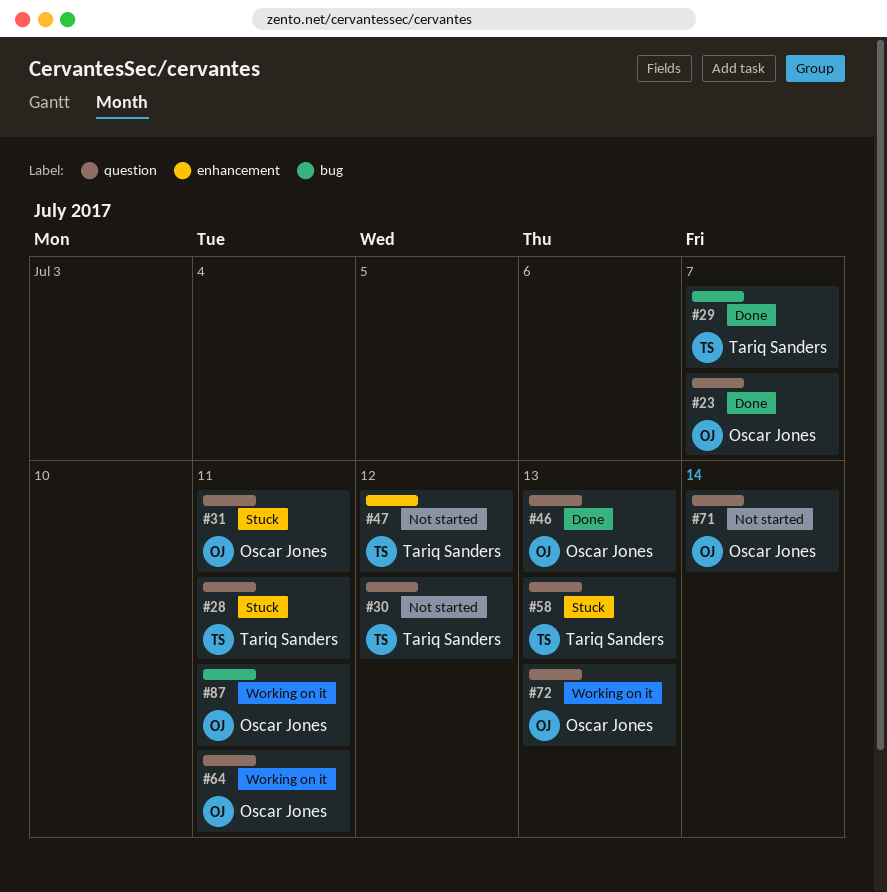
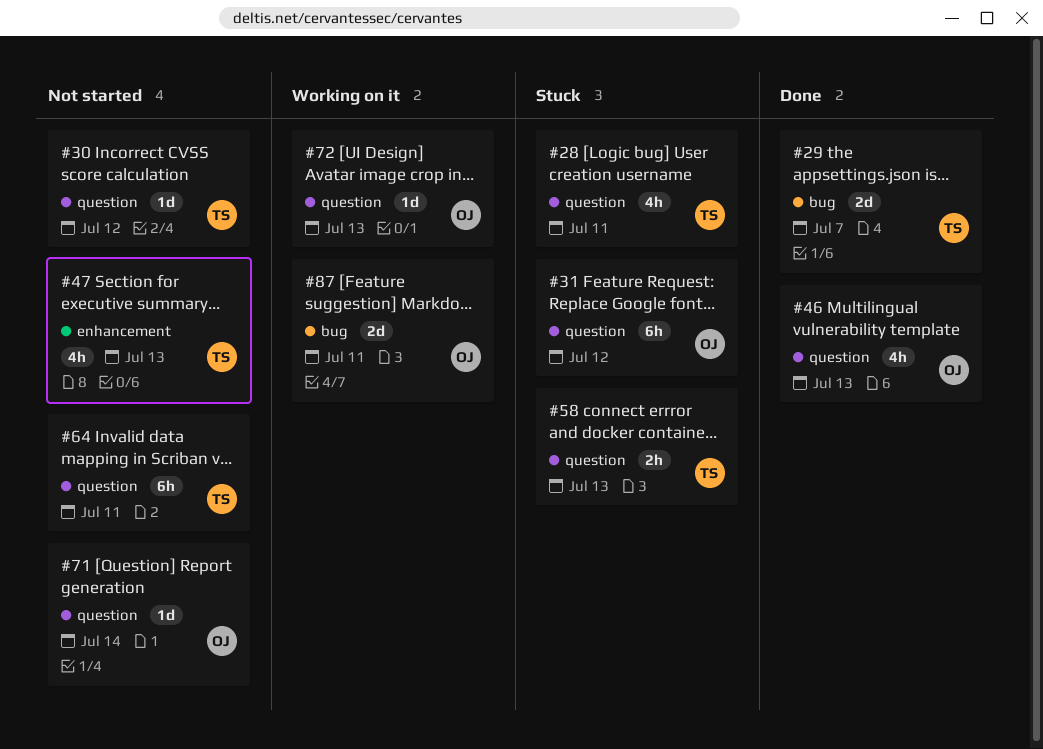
#23: present -> none
#31, due: Jul 11 -> Jul 12
#47, due: Jul 12 -> Jul 13
#64, status: Working on it -> Not started
#64, owner: Oscar Jones -> Tariq Sanders

